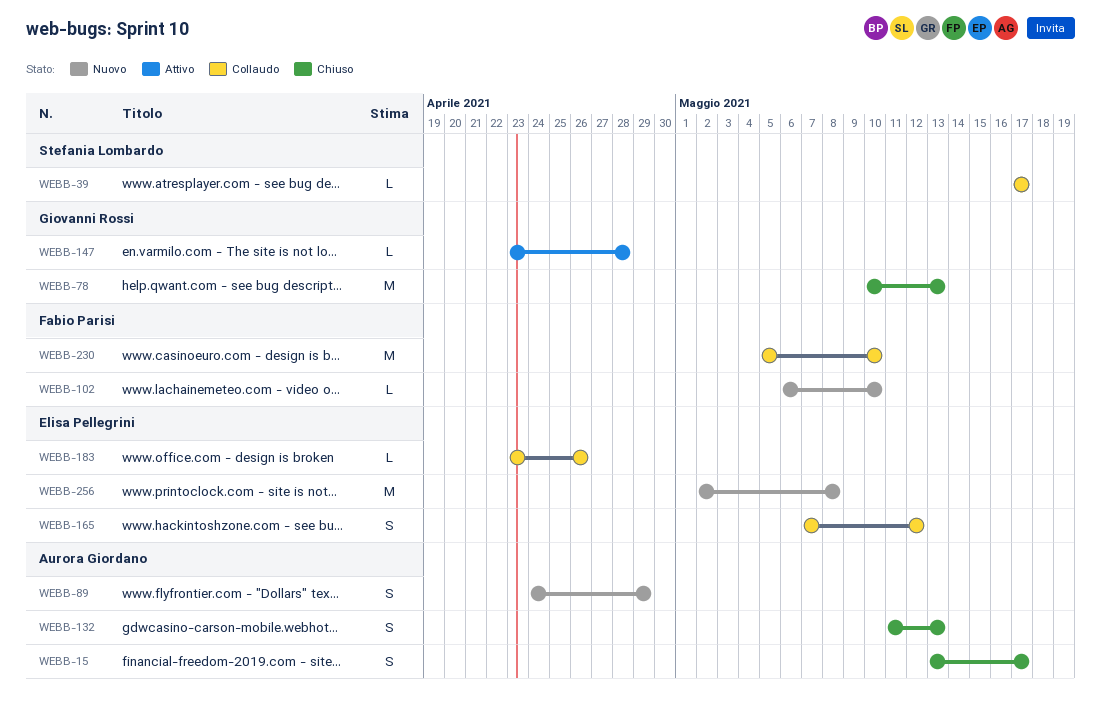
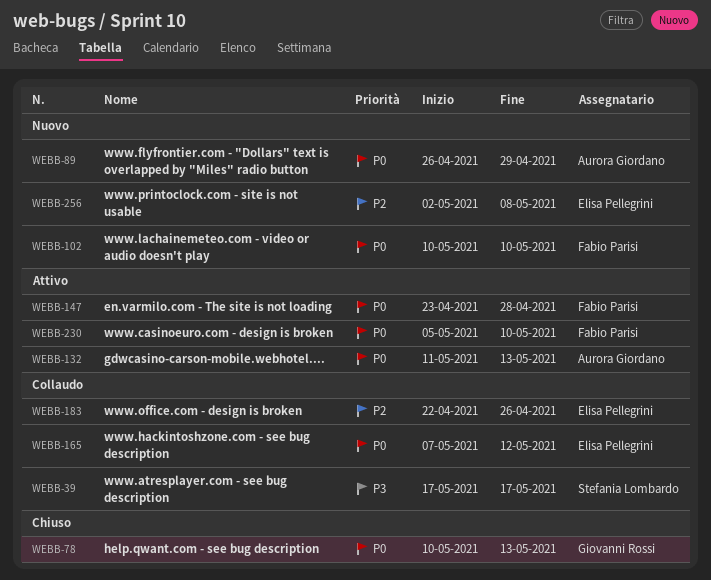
WEBB-15: present -> none
WEBB-89, start: Apr 24 -> Apr 26
WEBB-102, start: May 6 -> May 10
WEBB-132, status: Chiuso -> Attivo
WEBB-147, owner: Giovanni Rossi -> Fabio Parisi
WEBB-183, start: Apr 23 -> Apr 22
WEBB-230, status: Collaudo -> Attivo

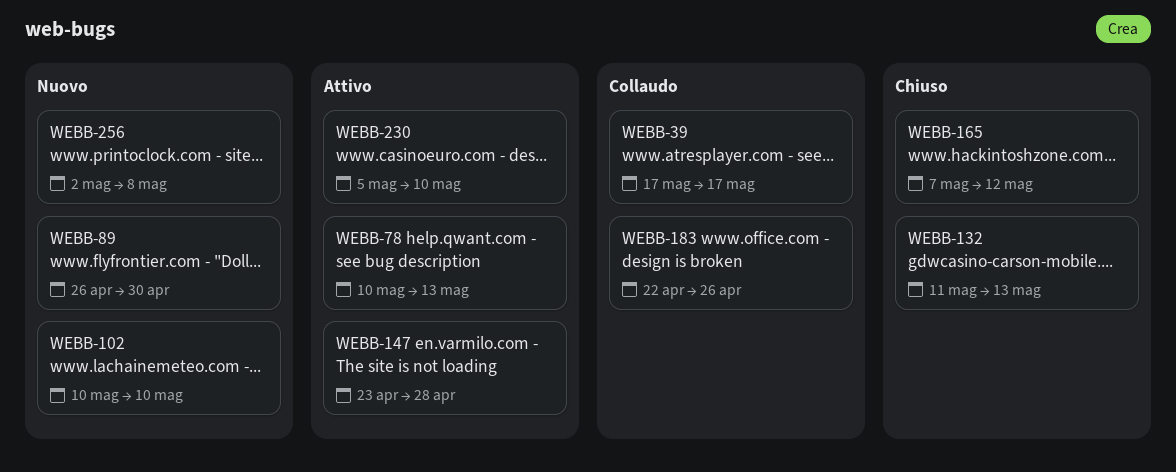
WEBB-78, status: Chiuso -> Attivo
WEBB-89, due: Apr 29 -> Apr 30
WEBB-132, status: Attivo -> Chiuso
WEBB-165, status: Collaudo -> Chiuso

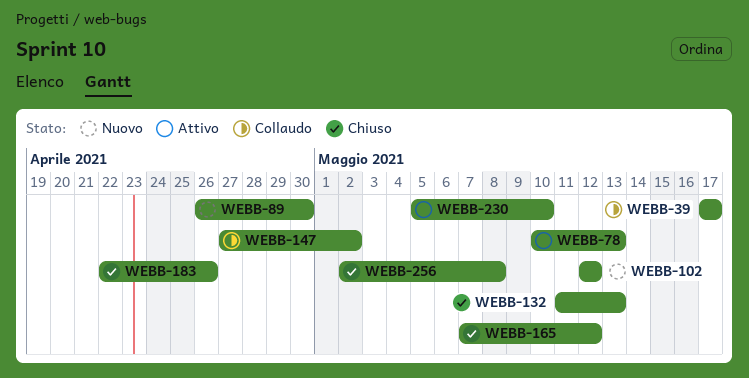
WEBB-102, start: May 10 -> May 12
WEBB-102, due: May 10 -> May 12
WEBB-147, status: Attivo -> Collaudo
WEBB-147, start: Apr 23 -> Apr 27
WEBB-147, due: Apr 28 -> May 2
WEBB-183, status: Collaudo -> Chiuso
WEBB-256, status: Nuovo -> Chiuso

